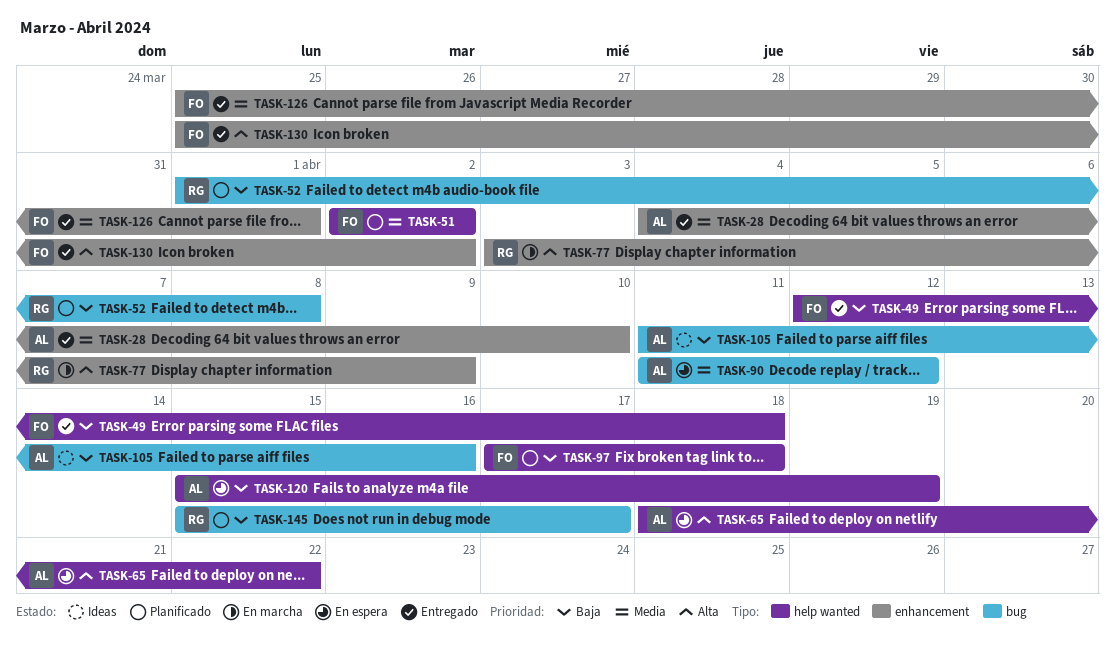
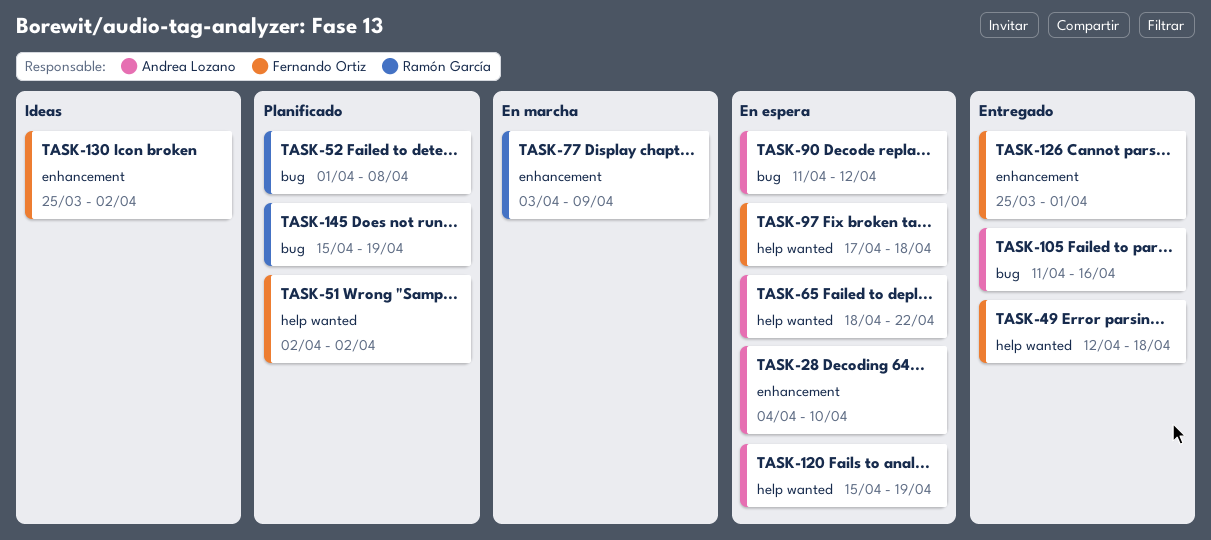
TASK-28, status: Entregado -> En espera
TASK-97, status: Planificado -> En espera
TASK-105, status: Ideas -> Entregado
TASK-130, status: Entregado -> Ideas
TASK-145, due: Apr 17 -> Apr 19

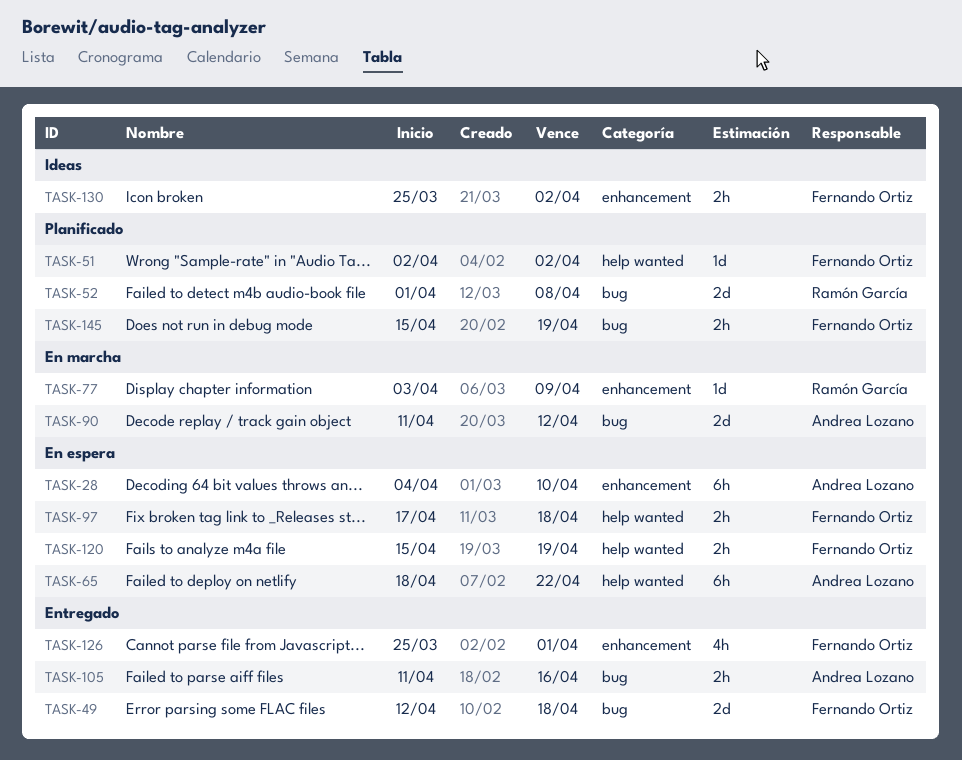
TASK-49, label: help wanted -> bug
TASK-90, status: En espera -> En marcha
TASK-120, owner: Andrea Lozano -> Fernando Ortiz
TASK-145, owner: Ramón García -> Fernando Ortiz

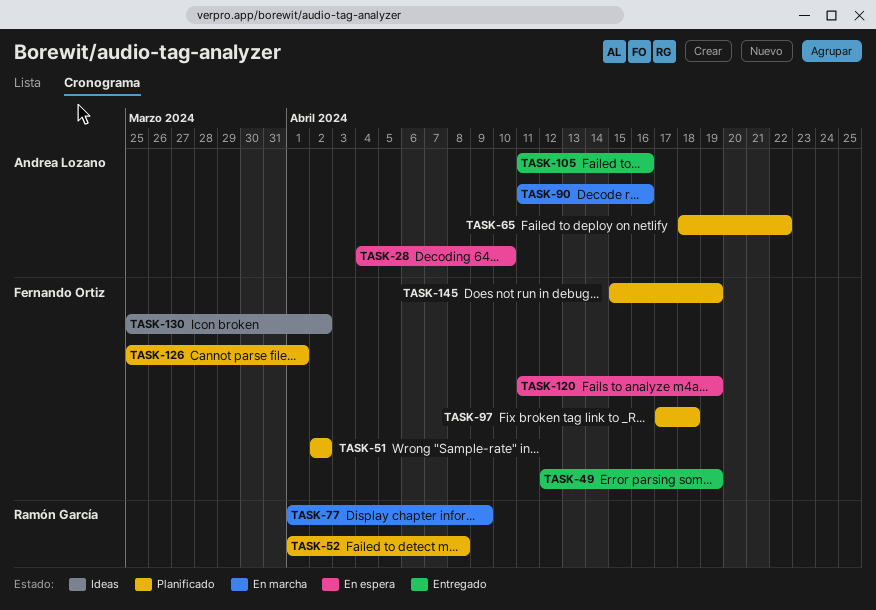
TASK-49, due: Apr 18 -> Apr 19
TASK-65, status: En espera -> Planificado
TASK-77, start: Apr 3 -> Apr 1
TASK-90, due: Apr 12 -> Apr 16
TASK-97, status: En espera -> Planificado
TASK-120, start: Apr 15 -> Apr 11
TASK-126, status: Entregado -> Planificado

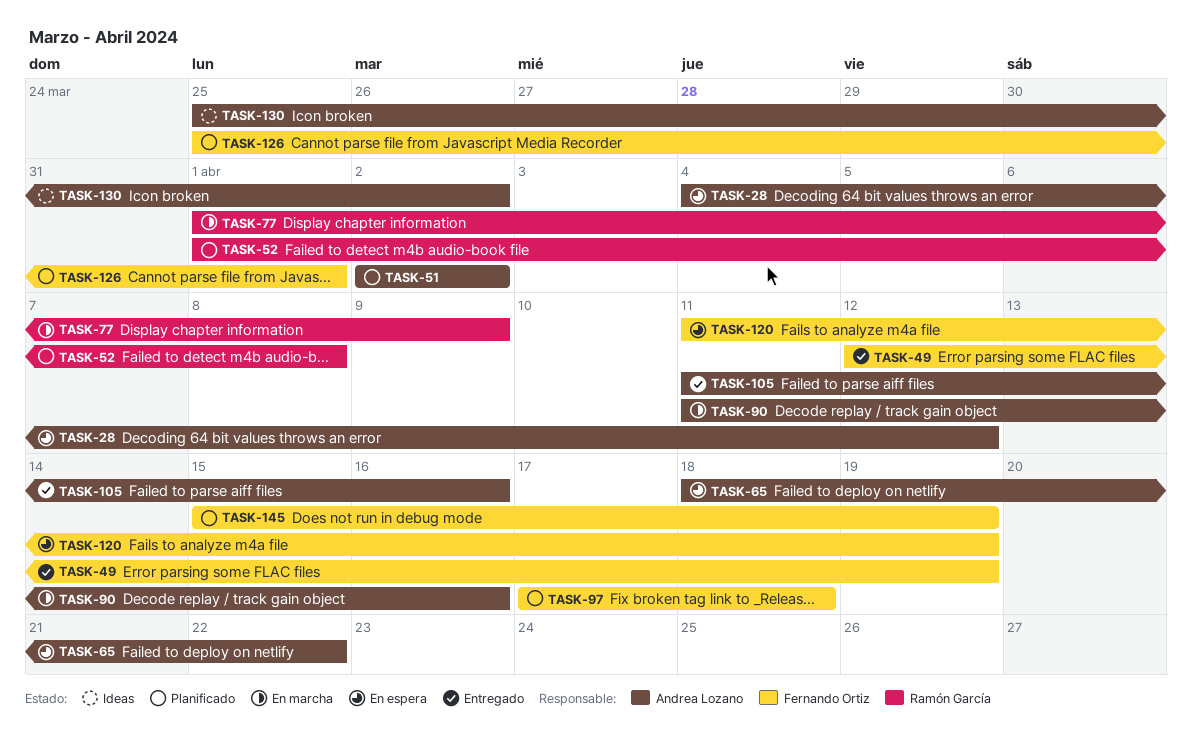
TASK-28, due: Apr 10 -> Apr 12
TASK-51, owner: Fernando Ortiz -> Andrea Lozano
TASK-65, status: Planificado -> En espera
TASK-130, owner: Fernando Ortiz -> Andrea Lozano

